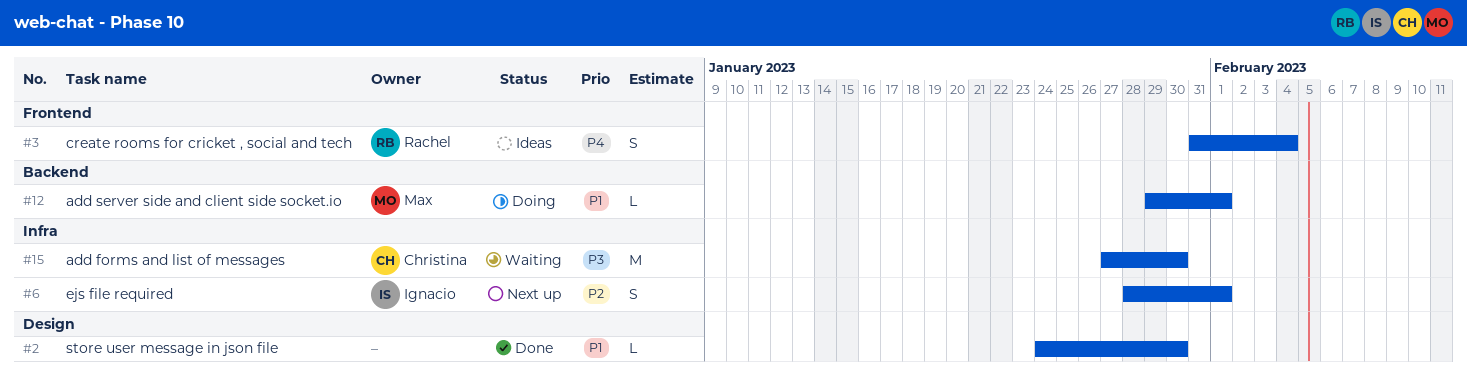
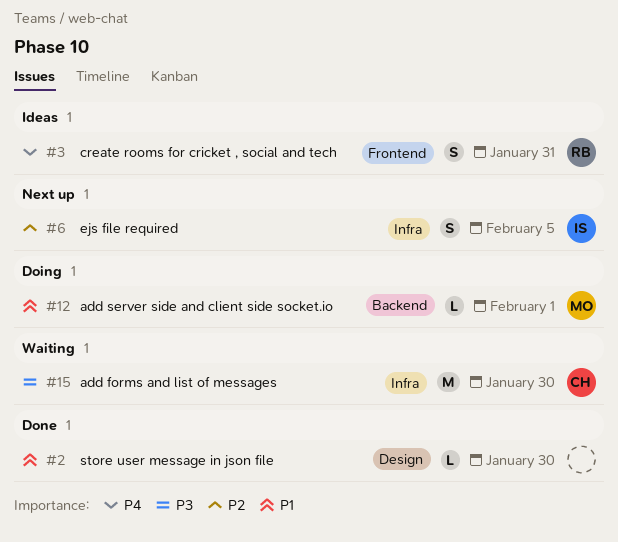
#3, due: Feb 4 -> Jan 31
#6, due: Feb 1 -> Feb 5

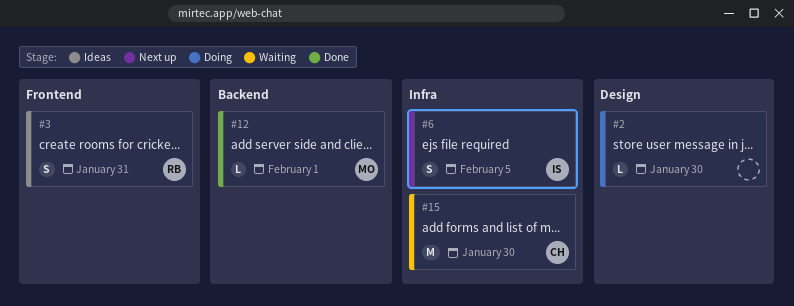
#2, status: Done -> Doing
#12, status: Doing -> Done

